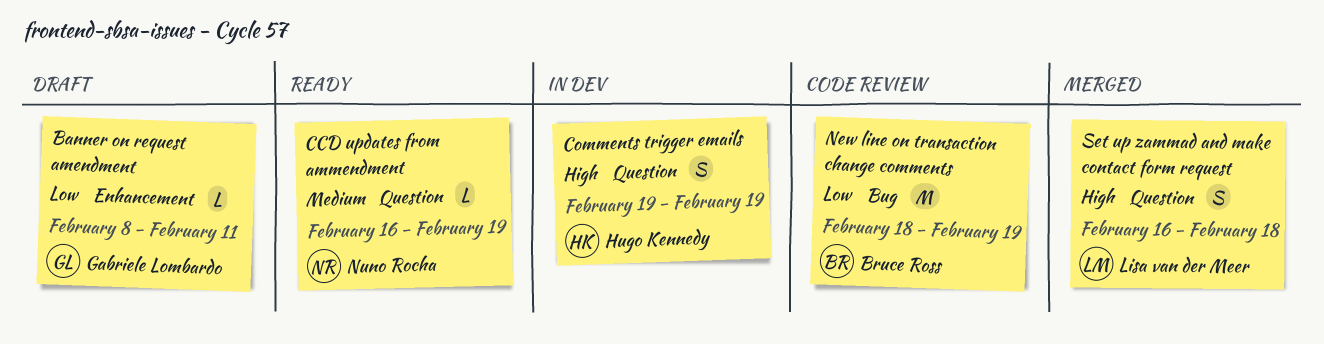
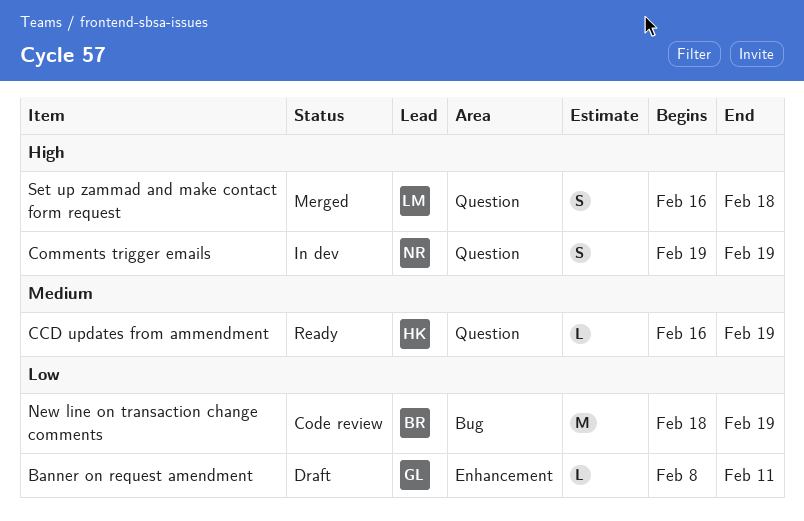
CCD updates from ammendment, owner: Nuno Rocha -> Hugo Kennedy
Comments trigger emails, owner: Hugo Kennedy -> Nuno Rocha

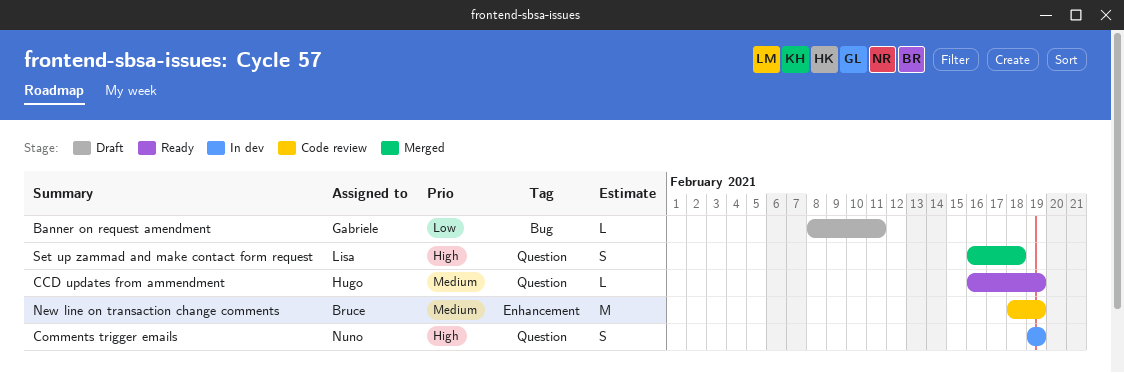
Banner on request amendment, label: Enhancement -> Bug
New line on transaction change comments, priority: Low -> Medium
New line on transaction change comments, label: Bug -> Enhancement

